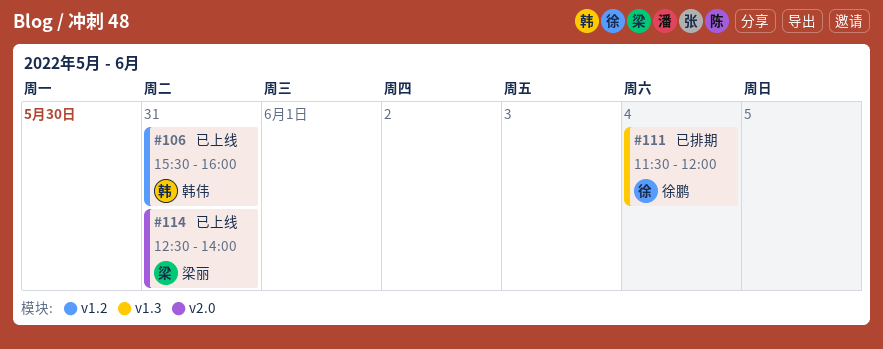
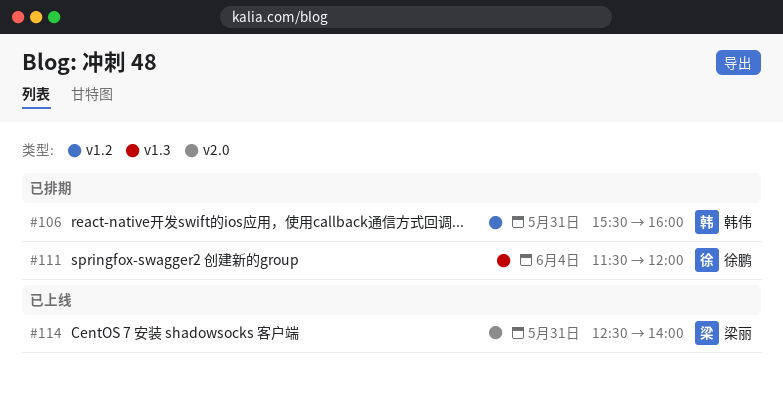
#106, status: 已上线 -> 已排期

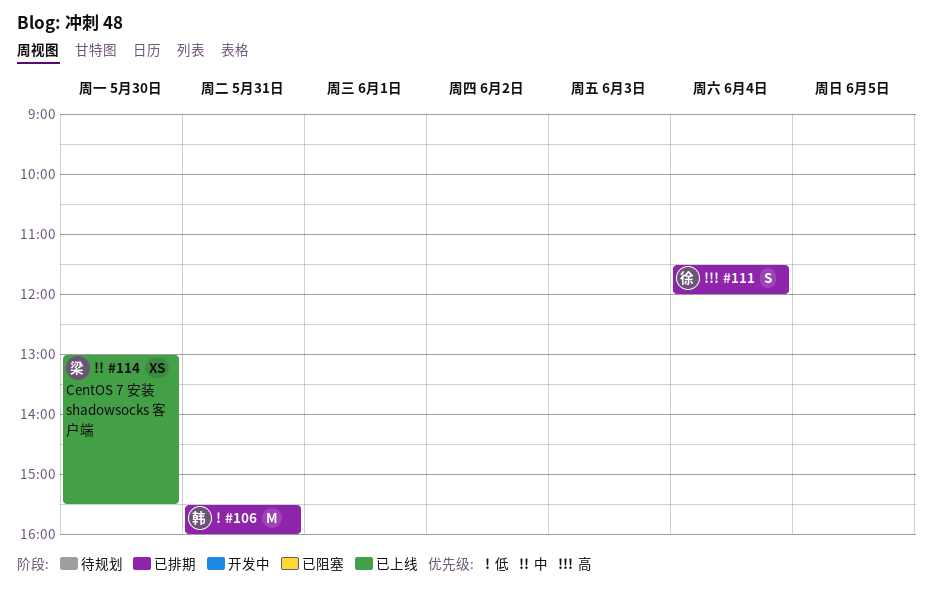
#114, day: May 31 -> May 30
#114, begins: 12:30 -> 13:00
#114, ends: 14:00 -> 15:30

